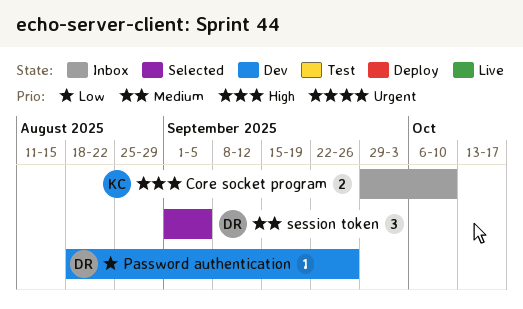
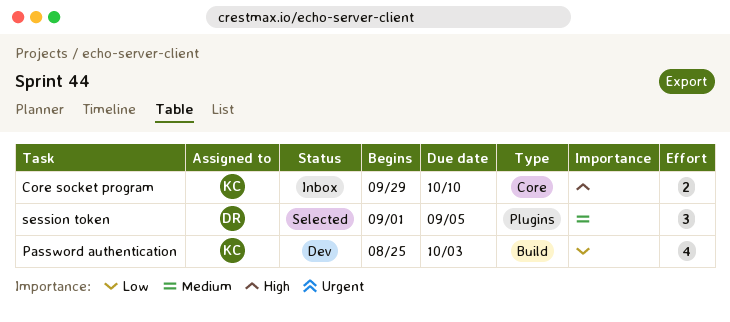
Password authentication, owner: DR -> KC
Password authentication, estimate: 1 -> 4
Password authentication, start: Aug 18 -> Aug 25
Password authentication, due: Sep 26 -> Oct 3

